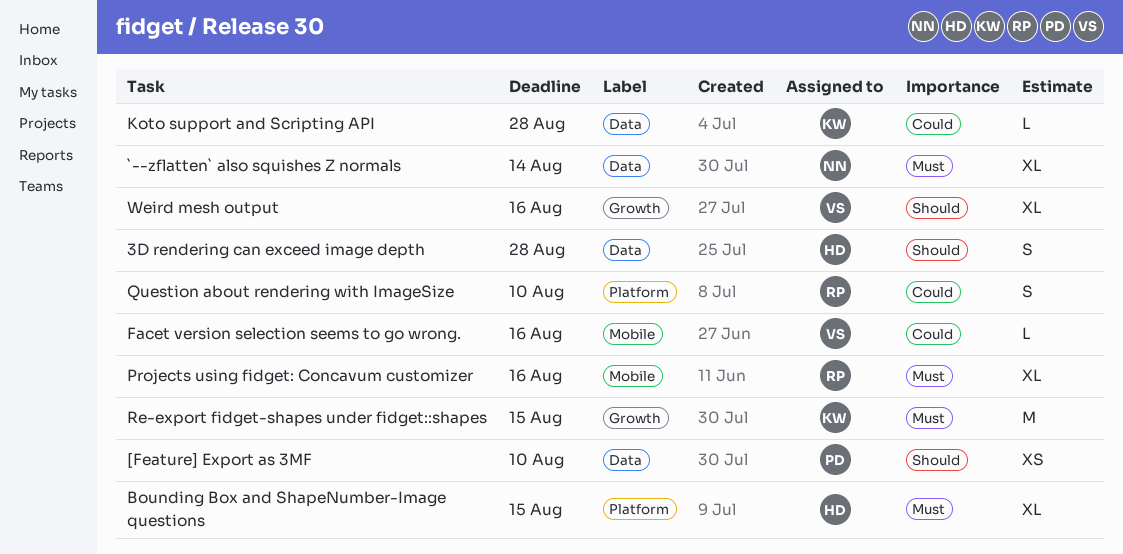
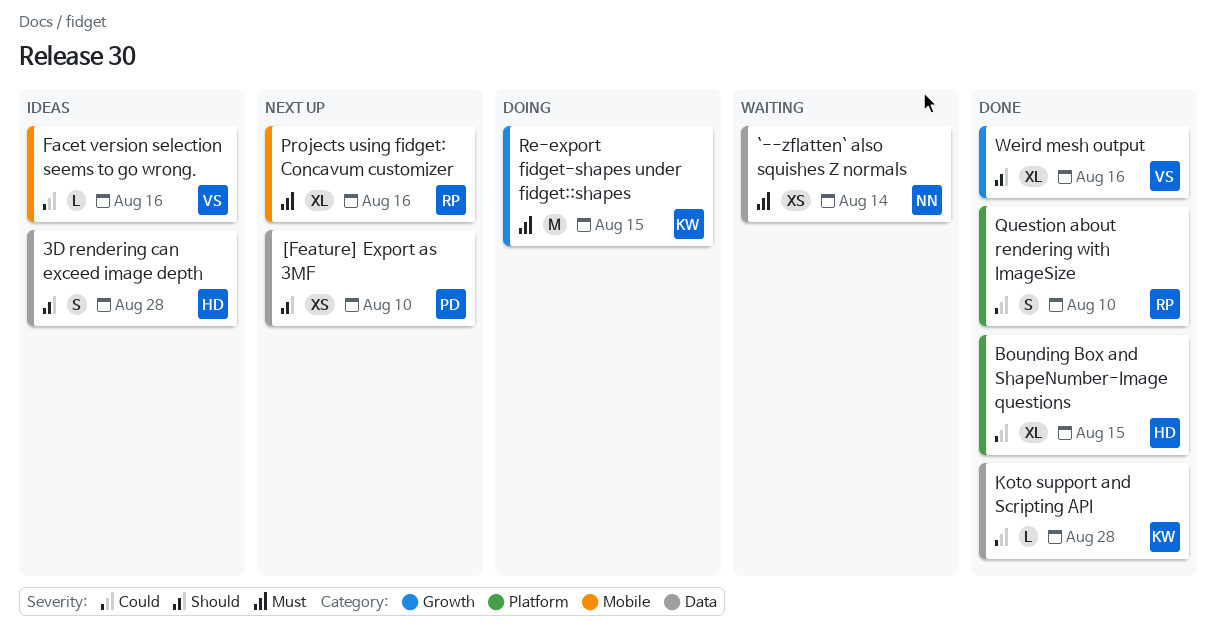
`--zflatten` also squishes Z normals, estimate: XL -> XS
Bounding Box and ShapeNumber-Image questions, priority: Must -> Could

